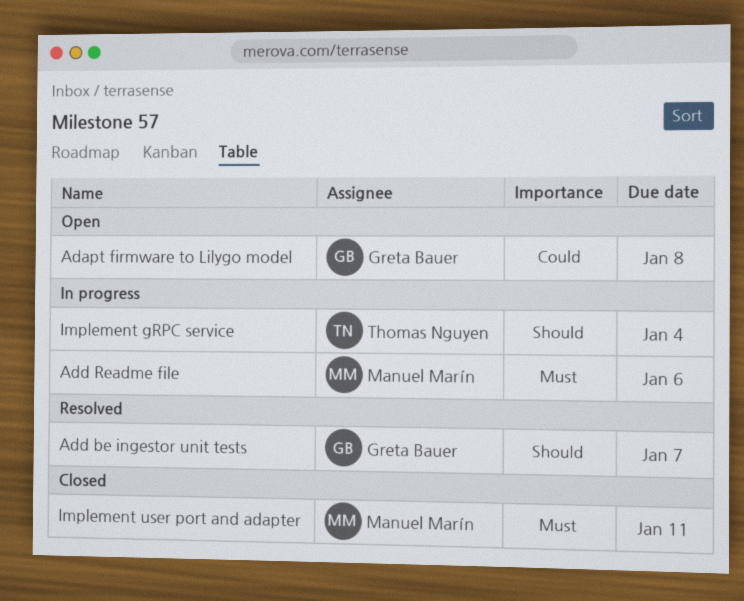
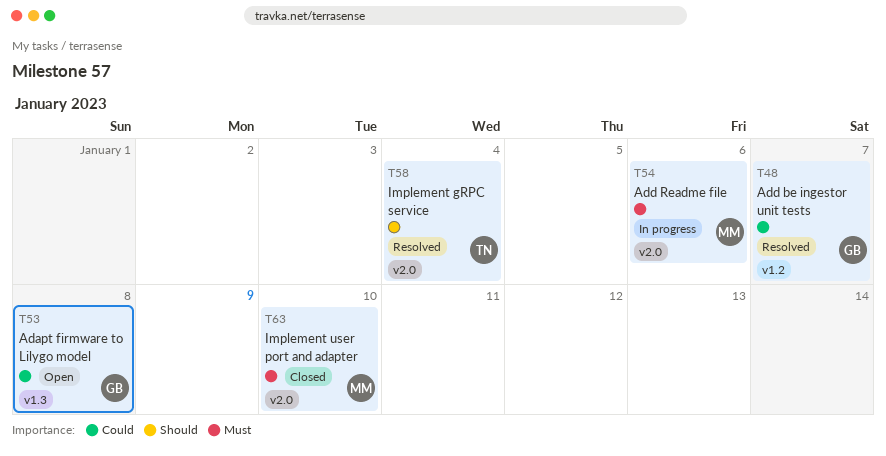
Add be ingestor unit tests, priority: Should -> Could
Implement gRPC service, status: In progress -> Resolved
Implement user port and adapter, due: Jan 11 -> Jan 10

